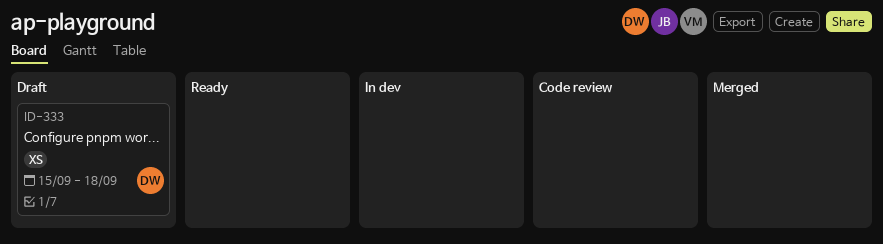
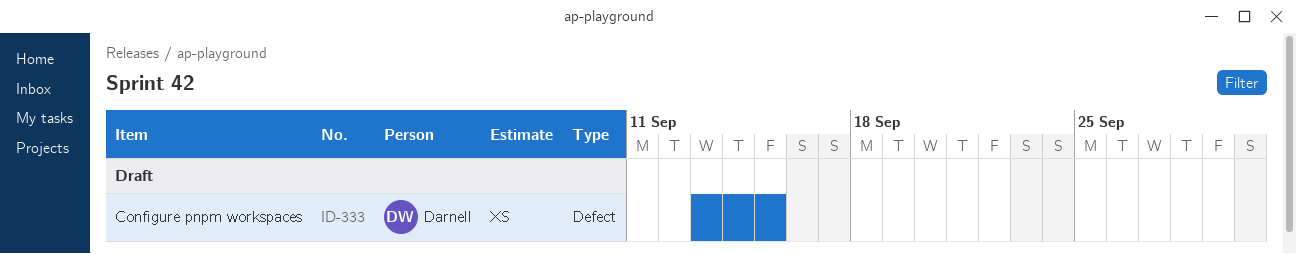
ID-333, start: Sep 15 -> Sep 13
ID-333, due: Sep 18 -> Sep 15

